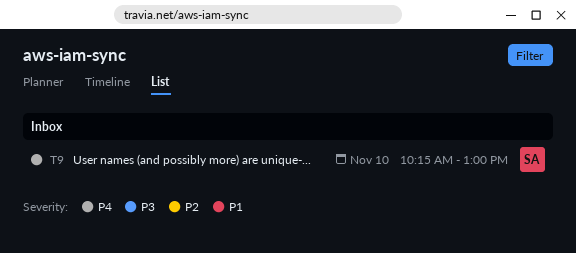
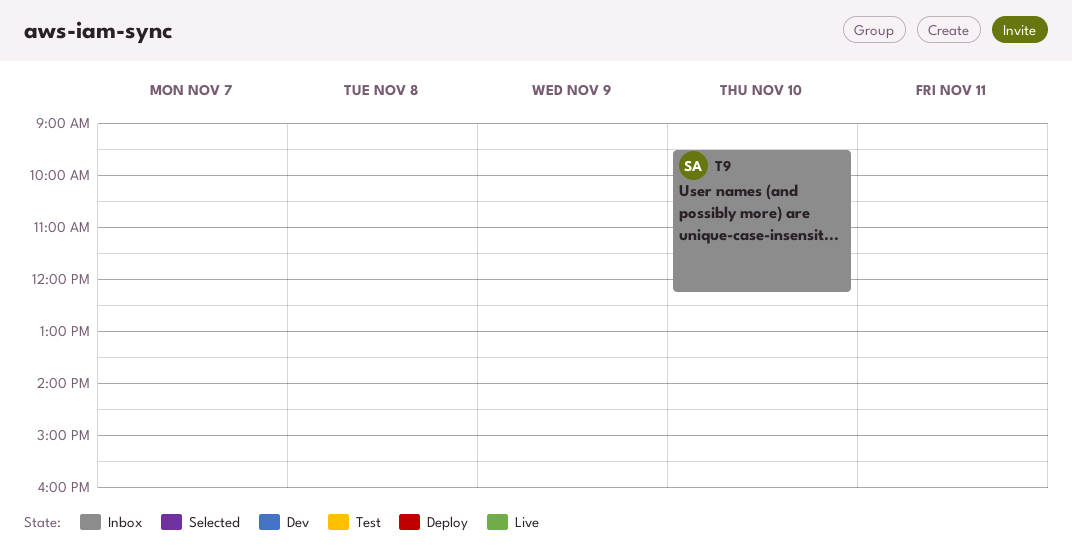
T9, begins: 10:15 -> 09:30
T9, ends: 13:00 -> 12:15

